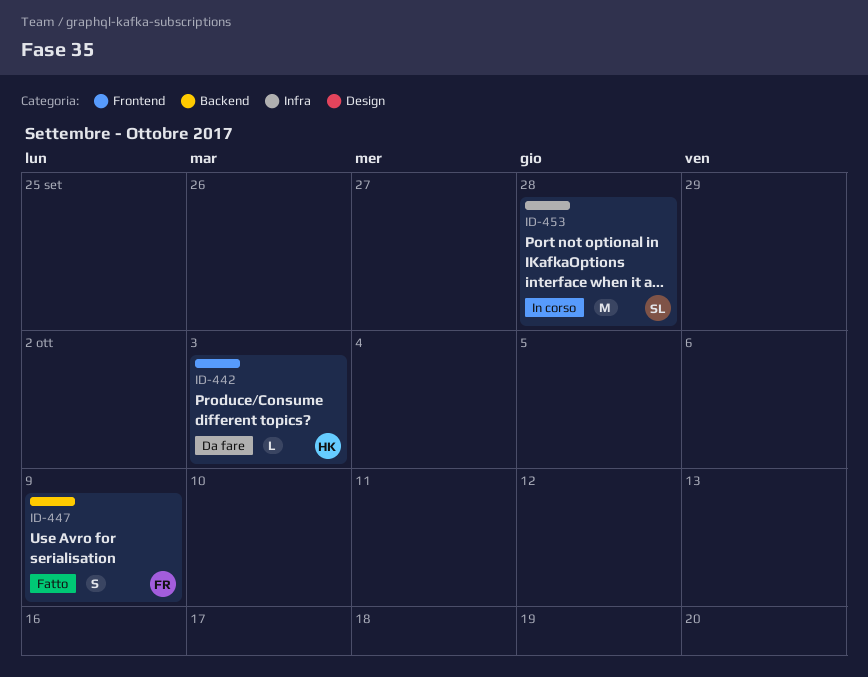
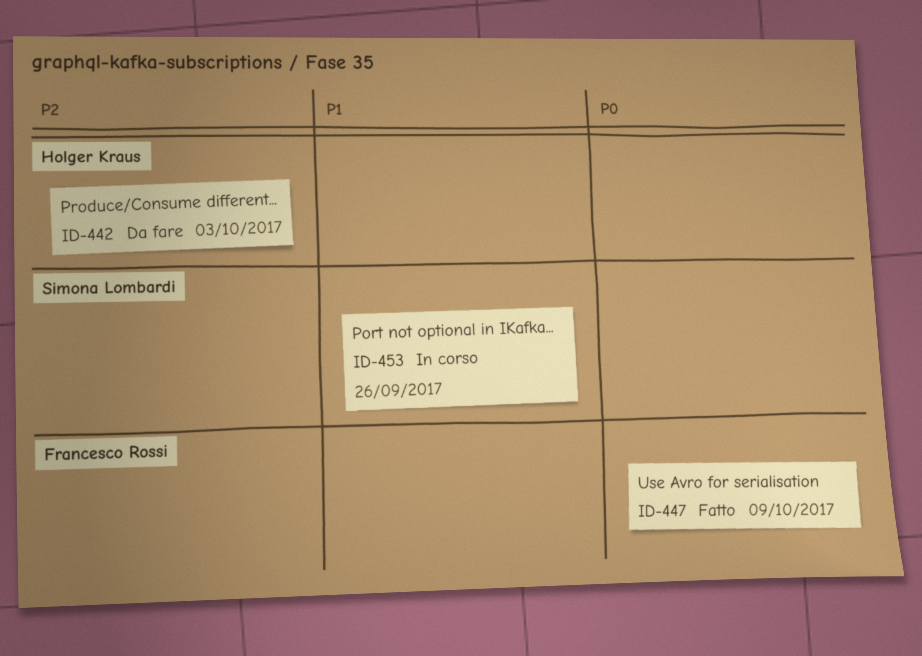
ID-453, due: Sep 28 -> Sep 26

